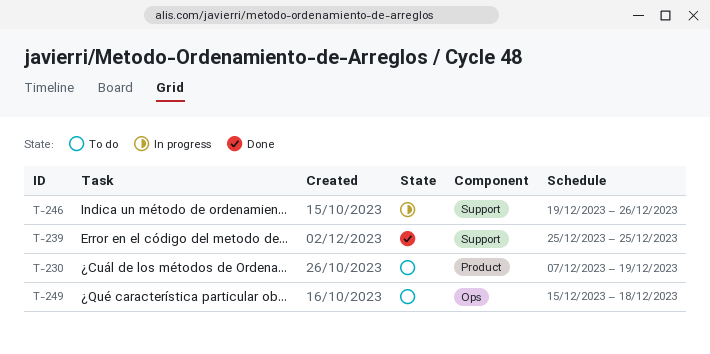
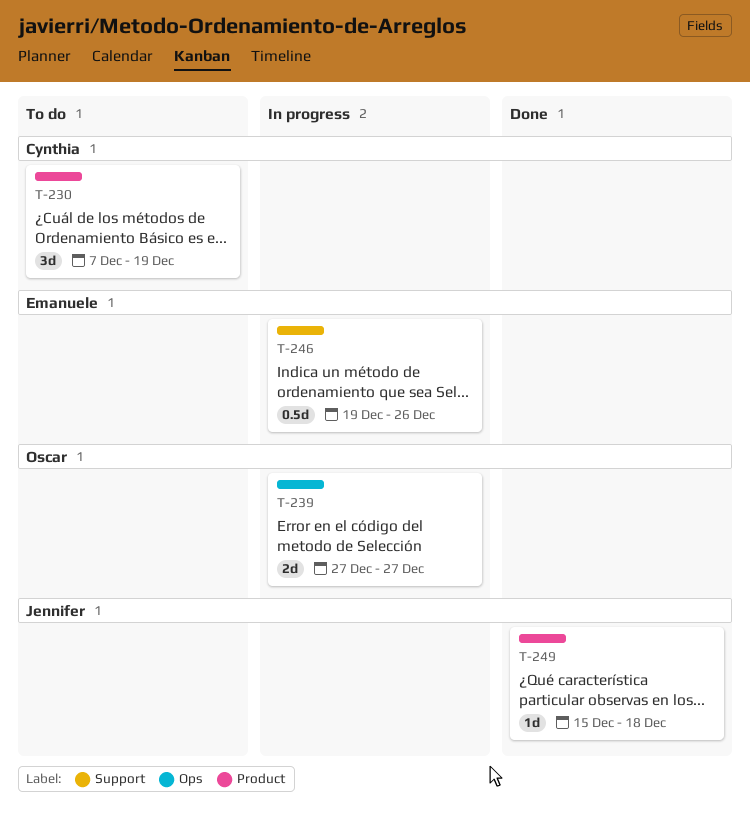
T-239, status: Done -> In progress
T-239, label: Support -> Ops
T-239, start: Dec 25 -> Dec 27
T-239, due: Dec 25 -> Dec 27
T-249, status: To do -> Done
T-249, label: Ops -> Product

